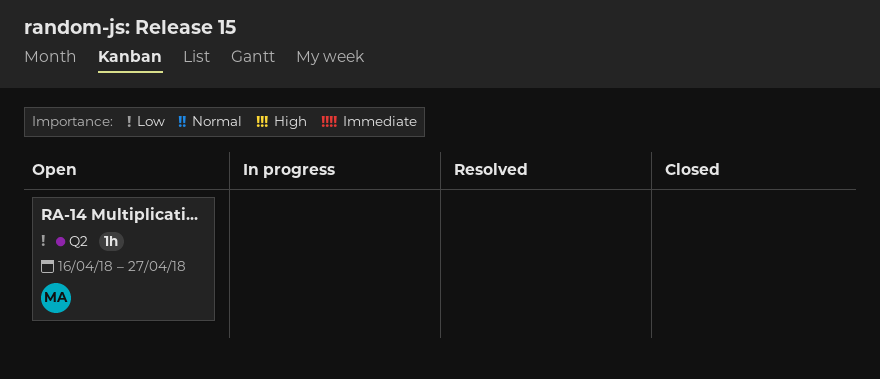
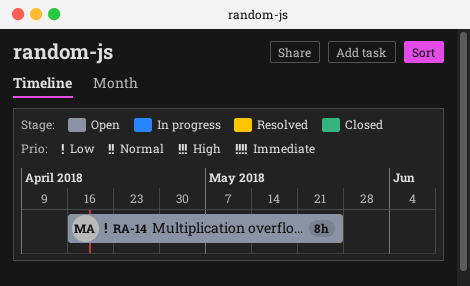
RA-14, estimate: 1h -> 8h
RA-14, due: Apr 27 -> May 25

